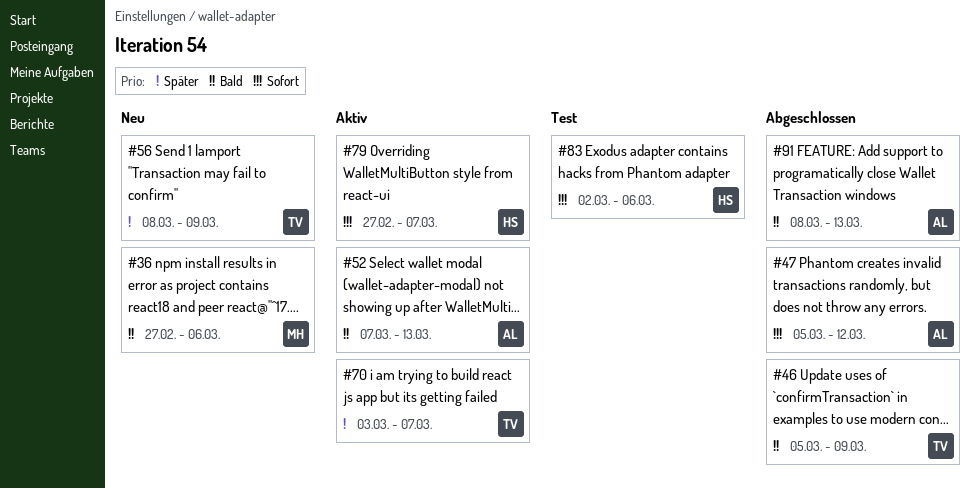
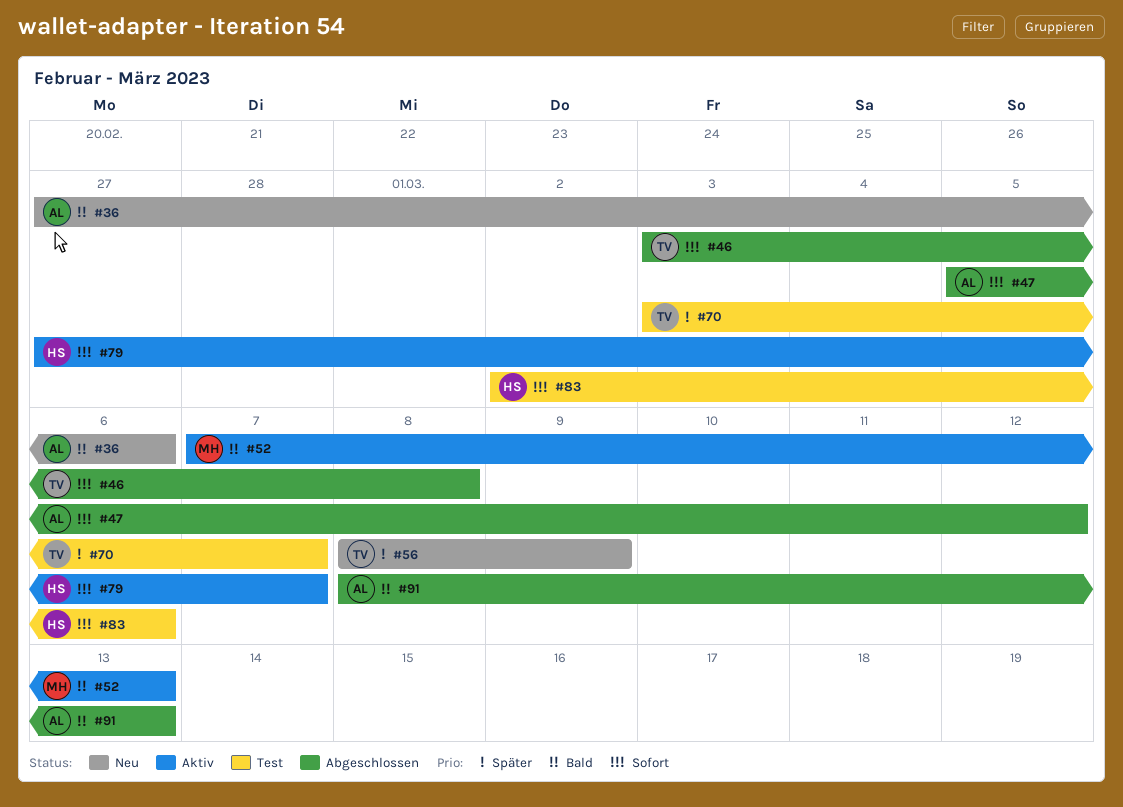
#36, owner: MH -> AL
#46, priority: Bald -> Sofort
#46, start: Mar 5 -> Mar 3
#46, due: Mar 9 -> Mar 8
#52, owner: AL -> MH
#70, status: Aktiv -> Test

